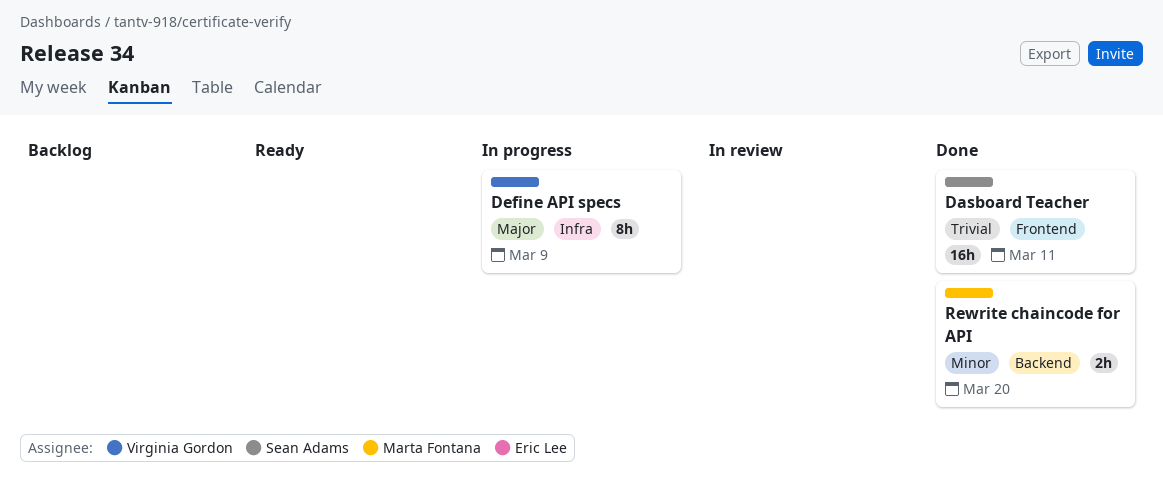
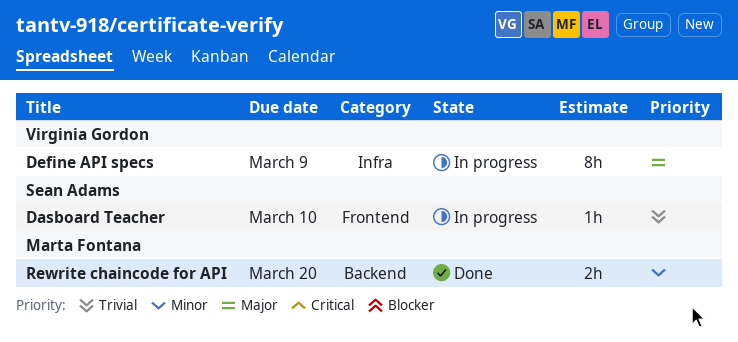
Dasboard Teacher, status: Done -> In progress
Dasboard Teacher, estimate: 16h -> 1h
Dasboard Teacher, due: Mar 11 -> Mar 10

